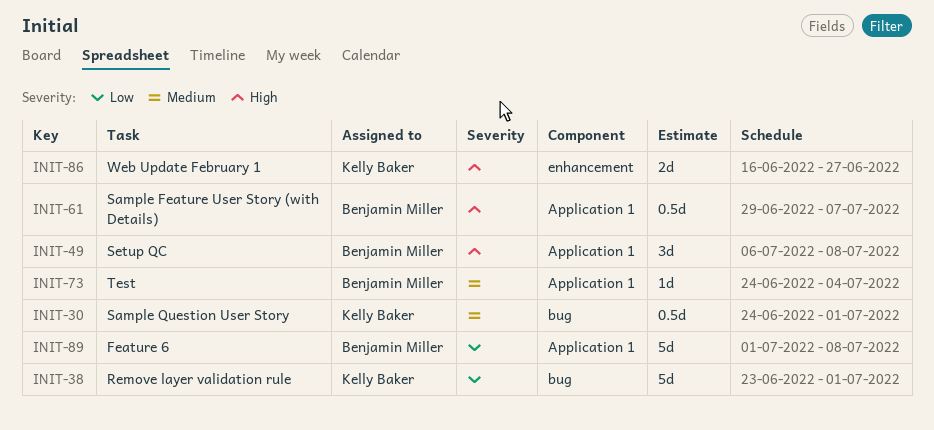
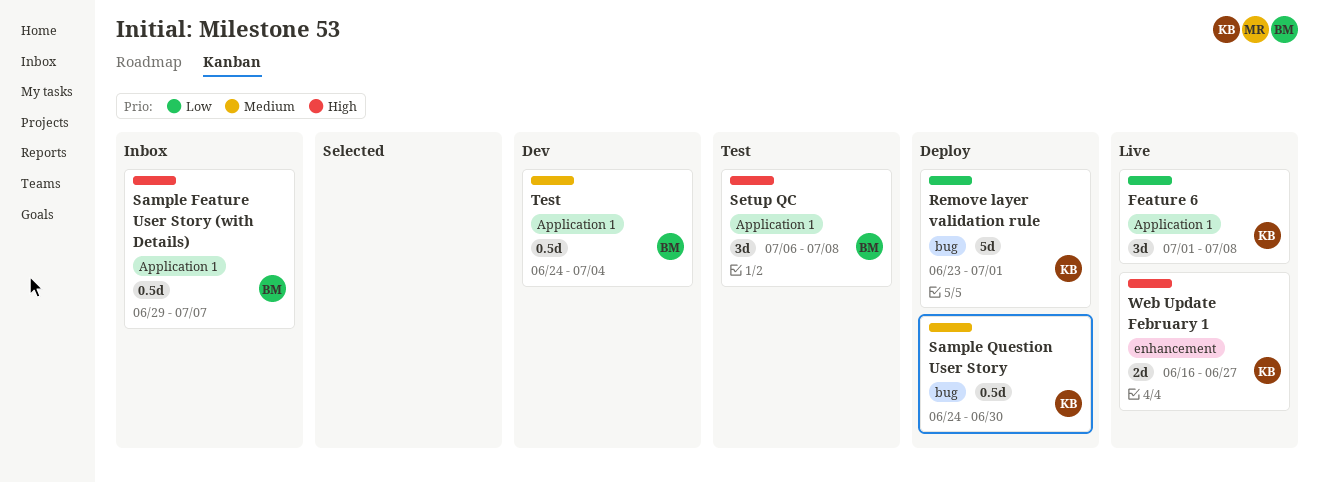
Feature 6, owner: Benjamin Miller -> Kelly Baker
Feature 6, estimate: 5d -> 3d
Sample Question User Story, due: Jul 1 -> Jun 30
Test, estimate: 1d -> 0.5d

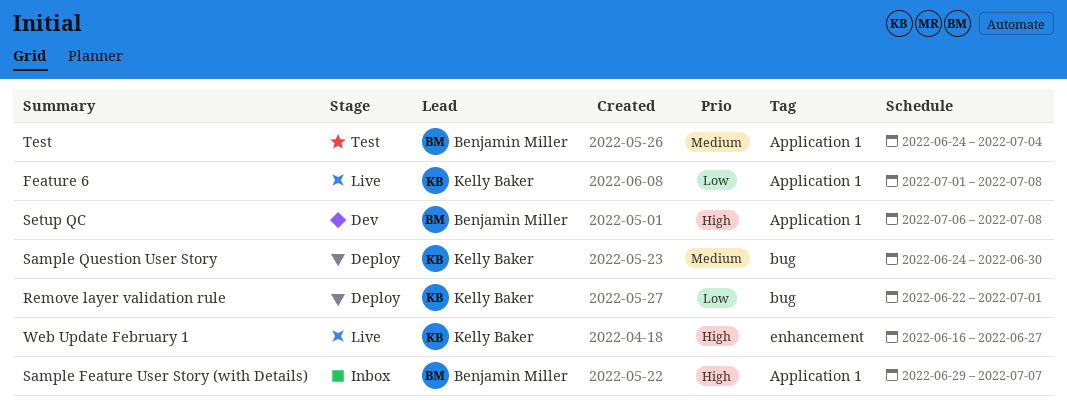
Remove layer validation rule, start: Jun 23 -> Jun 22
Setup QC, status: Test -> Dev
Test, status: Dev -> Test

